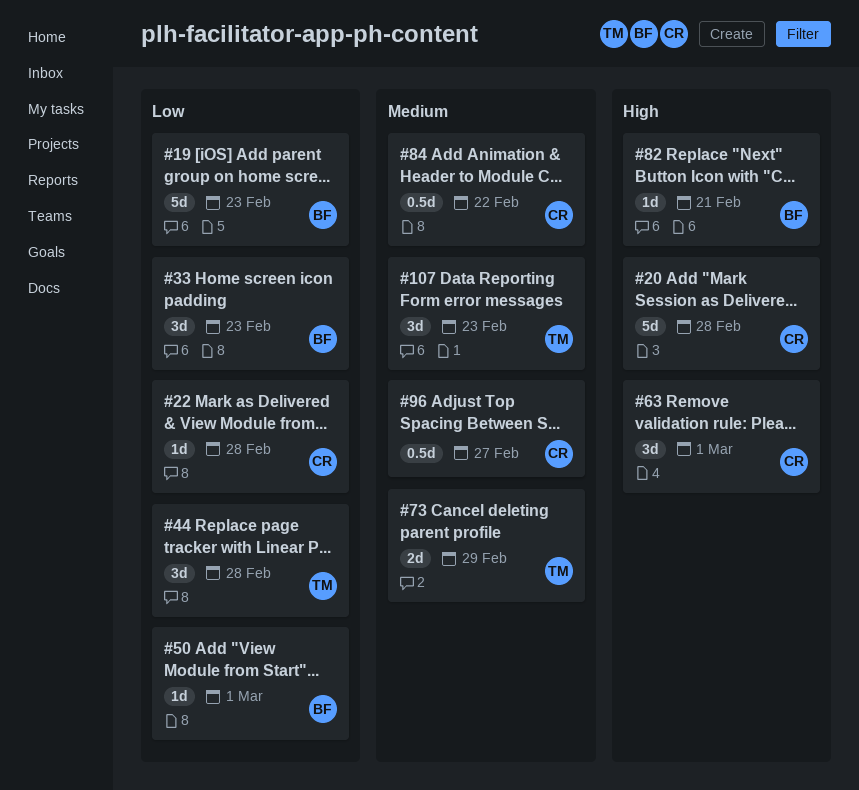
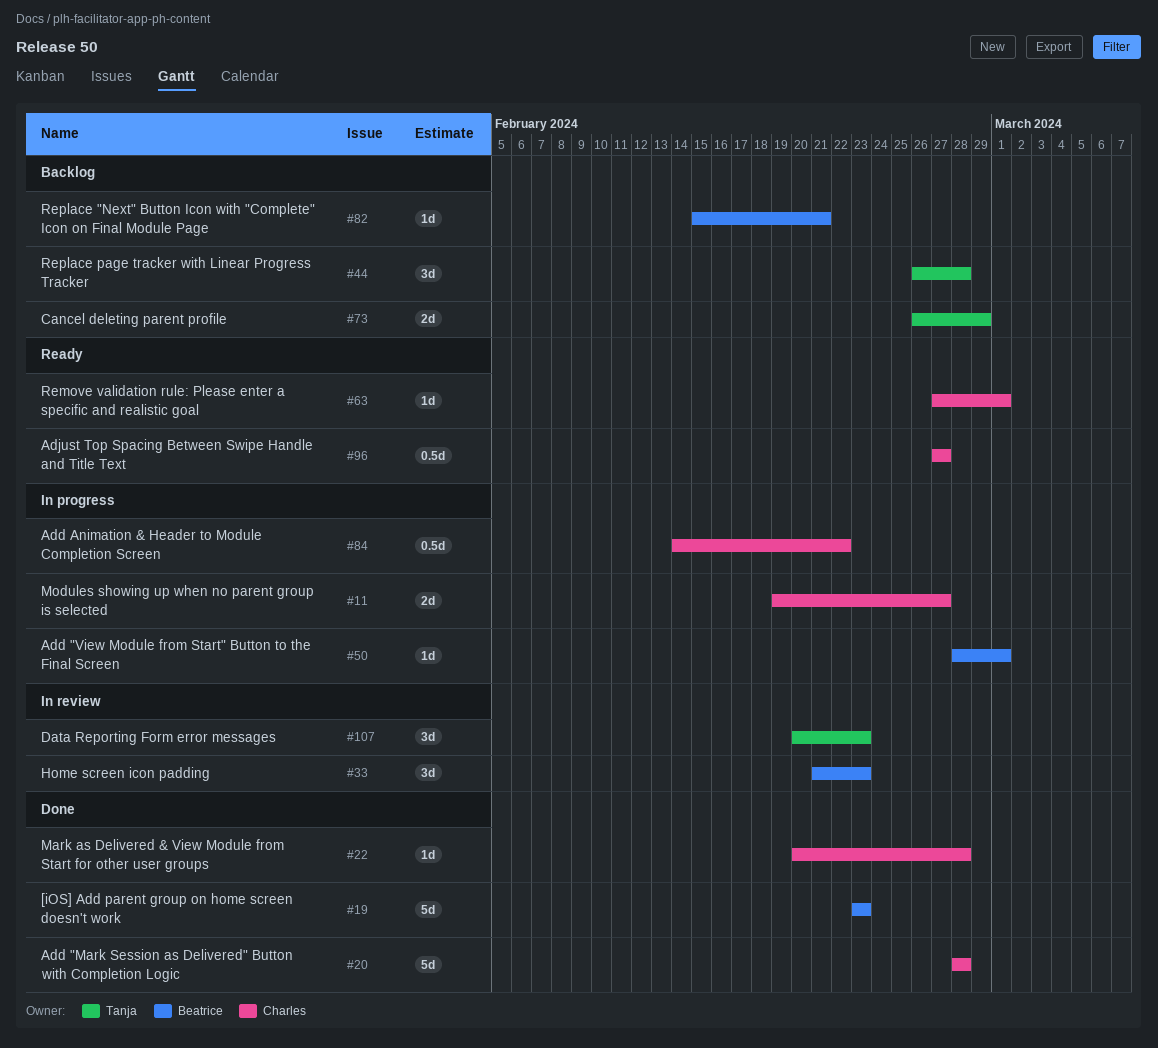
#11: none -> present
#63, estimate: 3d -> 1d

